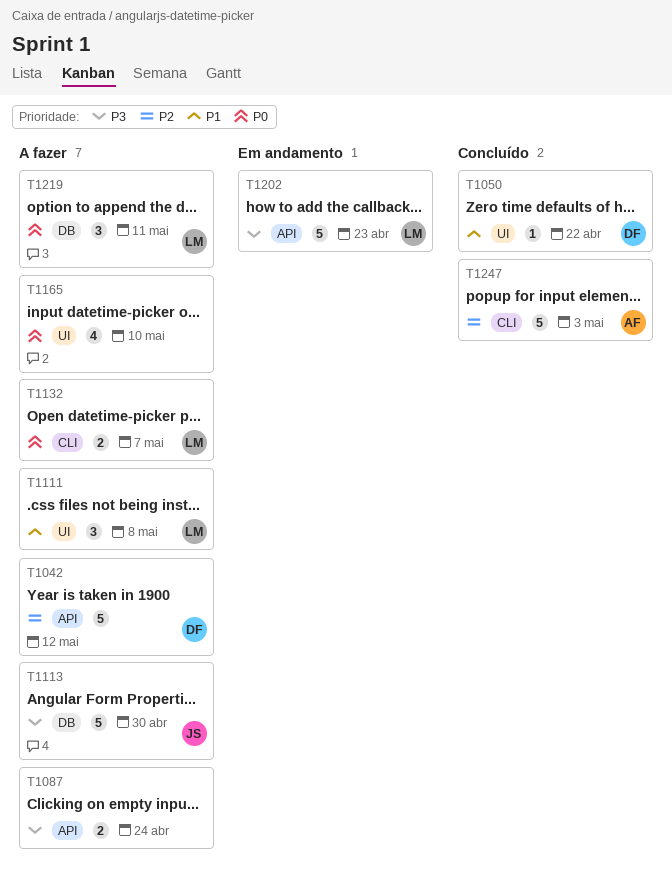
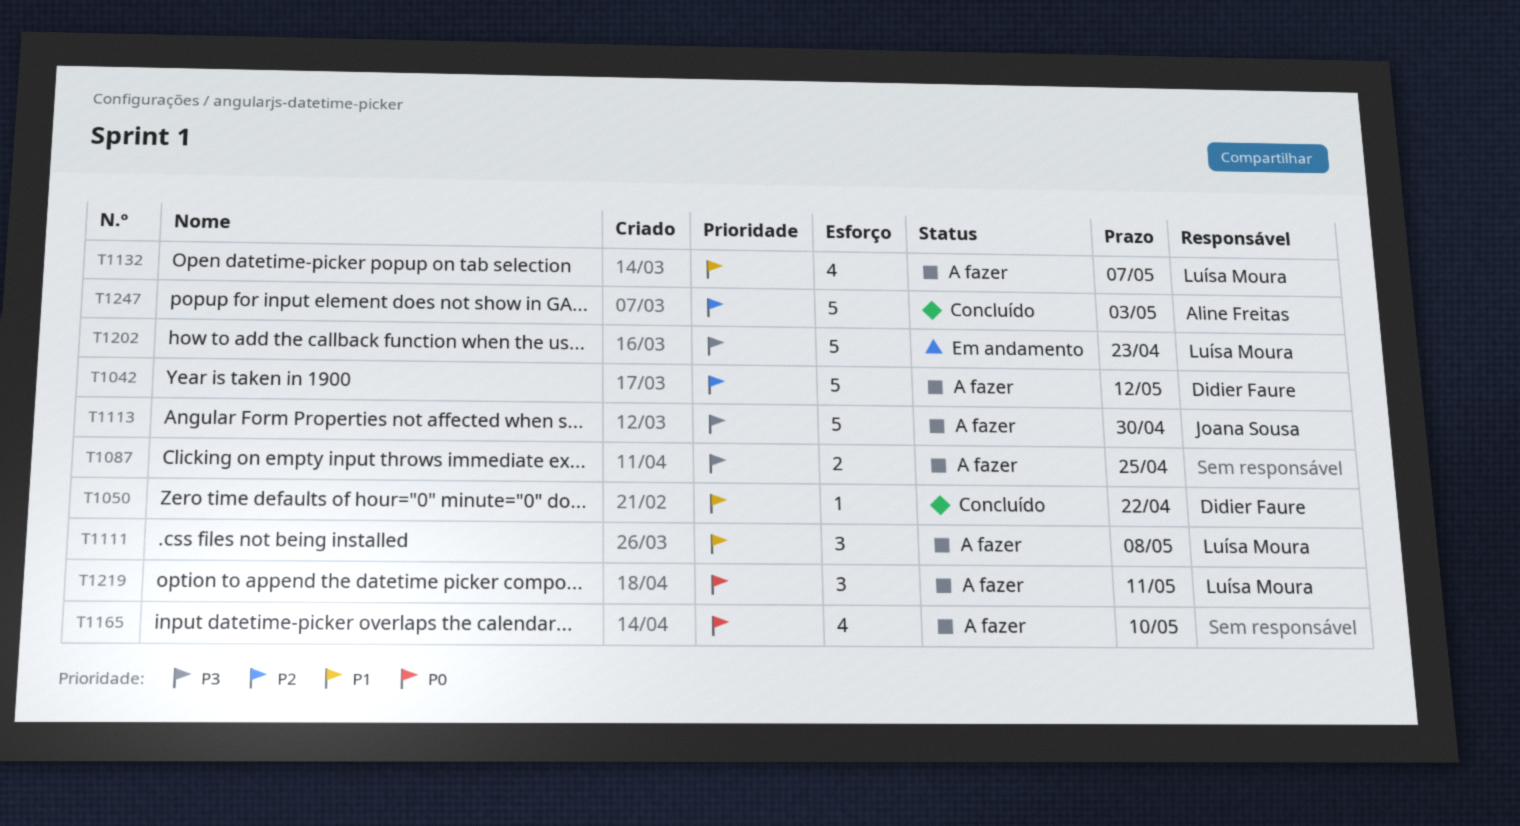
T1087, due: Apr 24 -> Apr 25
T1132, priority: P0 -> P1
T1132, estimate: 2 -> 4

